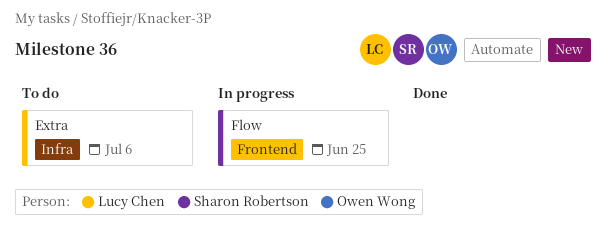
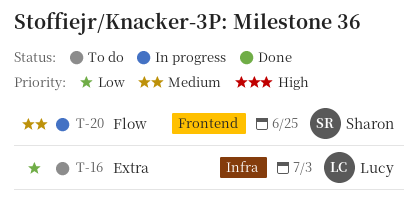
Extra, due: Jul 6 -> Jul 3

